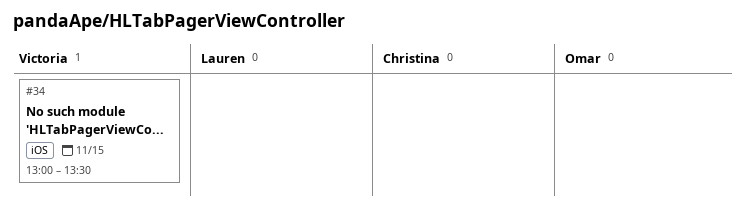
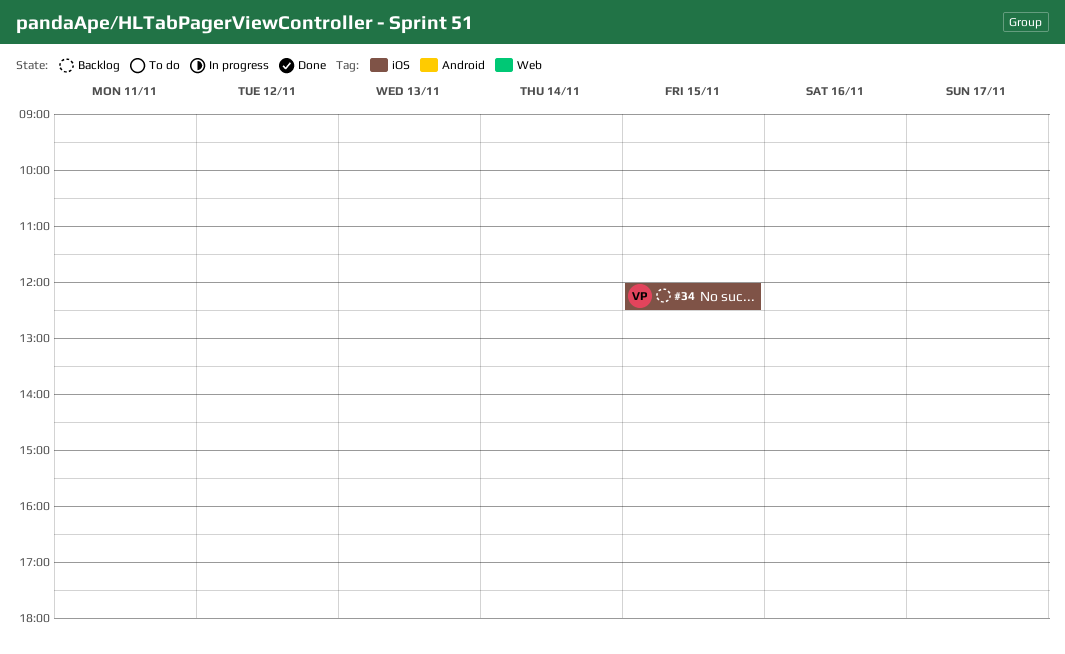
#34, begins: 13:00 -> 12:00
#34, ends: 13:30 -> 12:30

